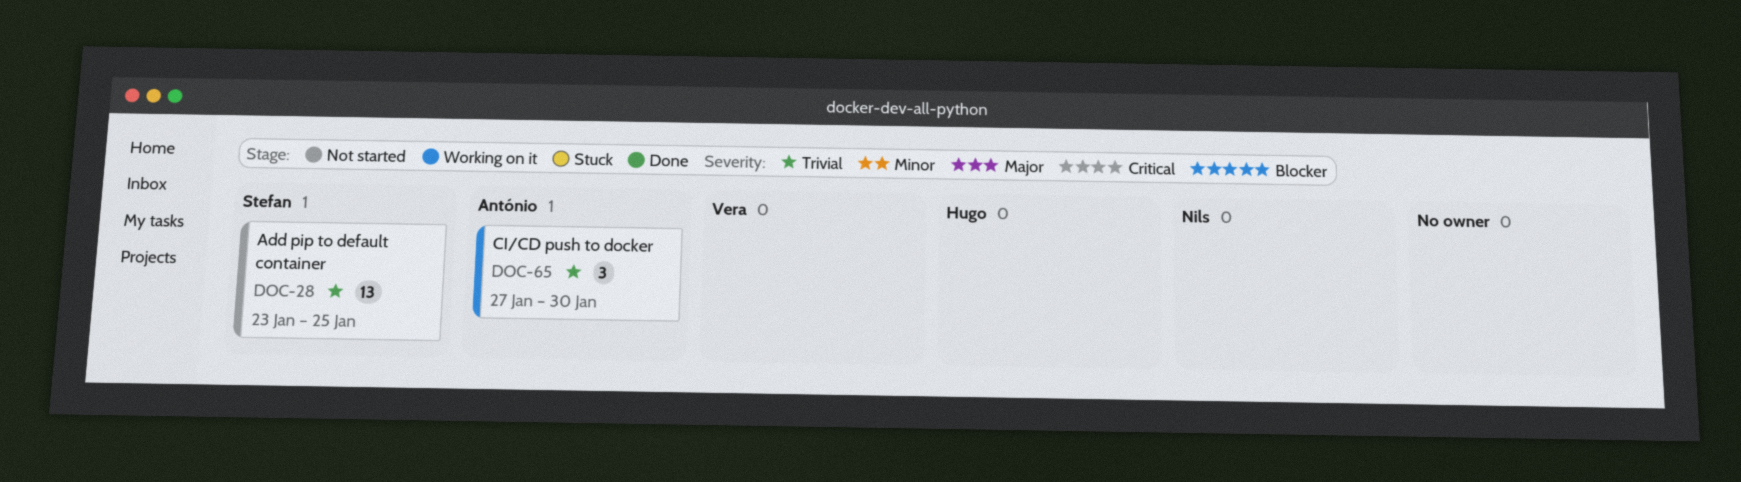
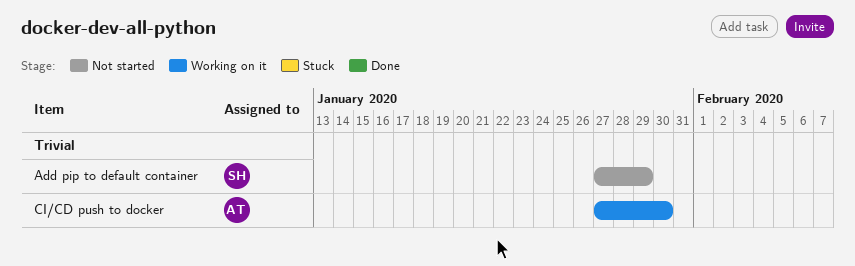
Add pip to default container, start: Jan 23 -> Jan 27
Add pip to default container, due: Jan 25 -> Jan 29

